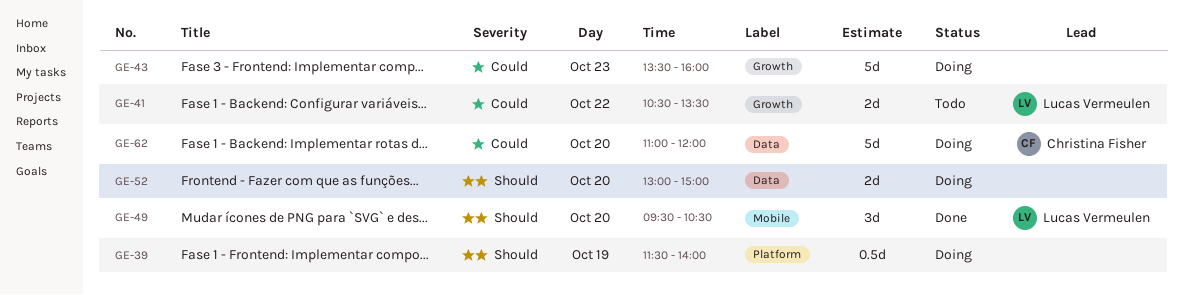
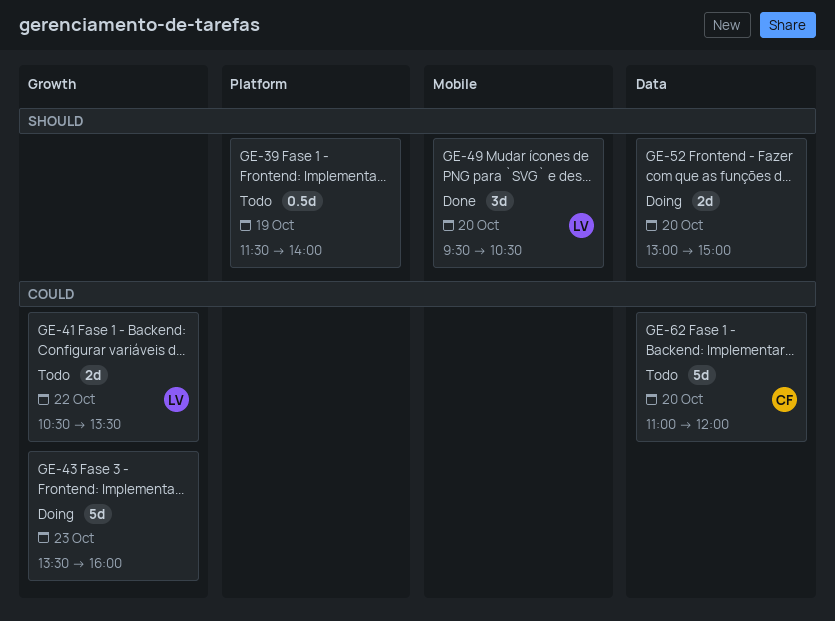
GE-39, status: Doing -> Todo
GE-62, status: Doing -> Todo

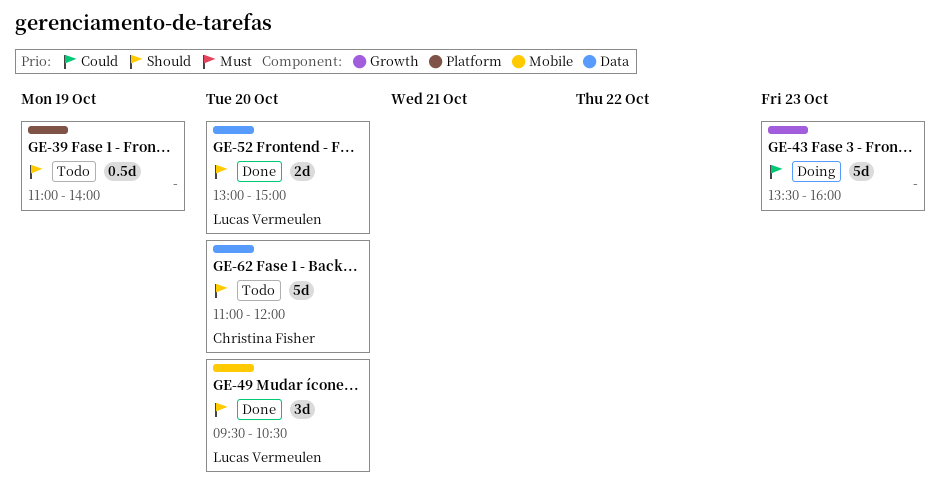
GE-39, begins: 11:30 -> 11:00
GE-41: present -> none
GE-52, status: Doing -> Done
GE-52, owner: none -> Lucas Vermeulen
GE-62, priority: Could -> Should

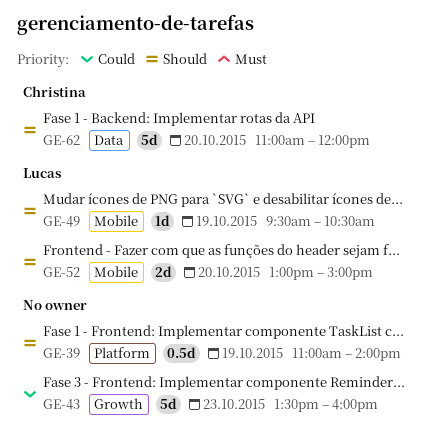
GE-49, estimate: 3d -> 1d
GE-49, day: Oct 20 -> Oct 19
GE-52, label: Data -> Mobile

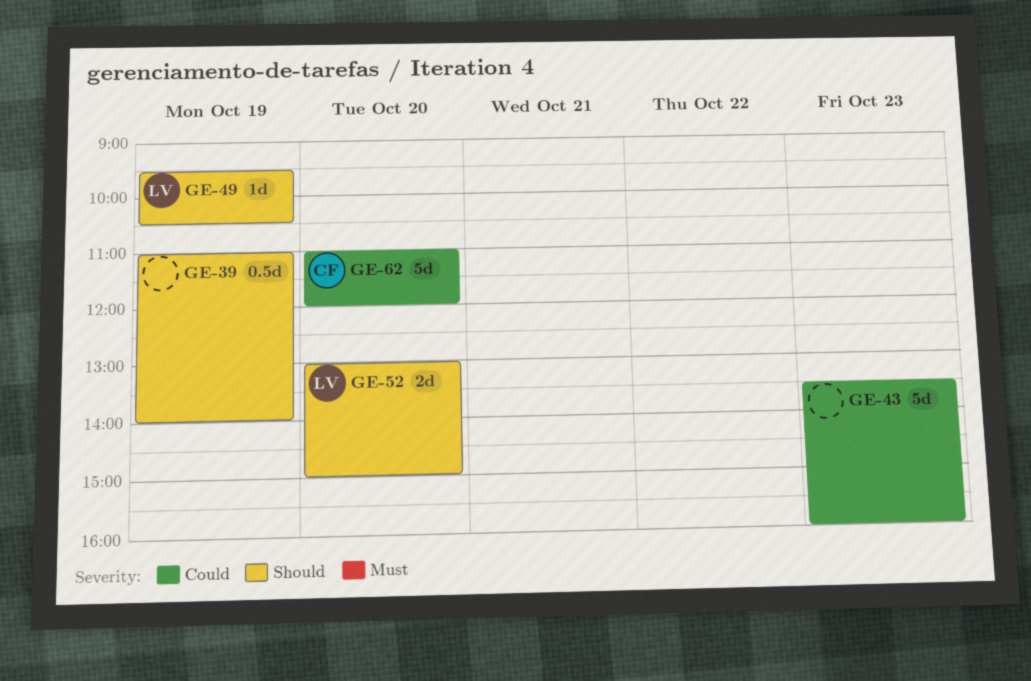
GE-62, priority: Should -> Could

